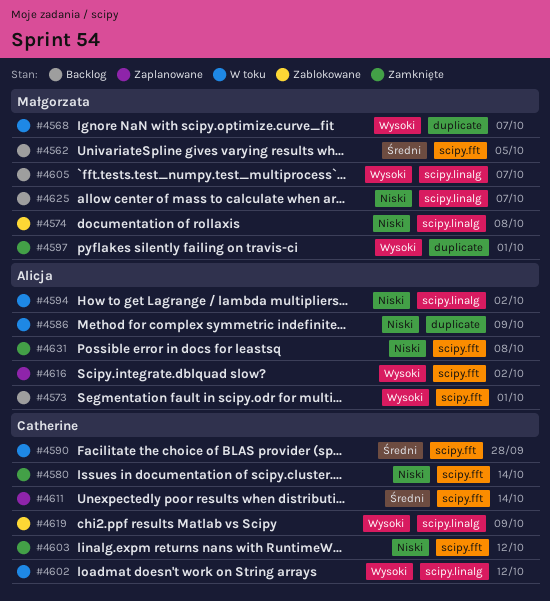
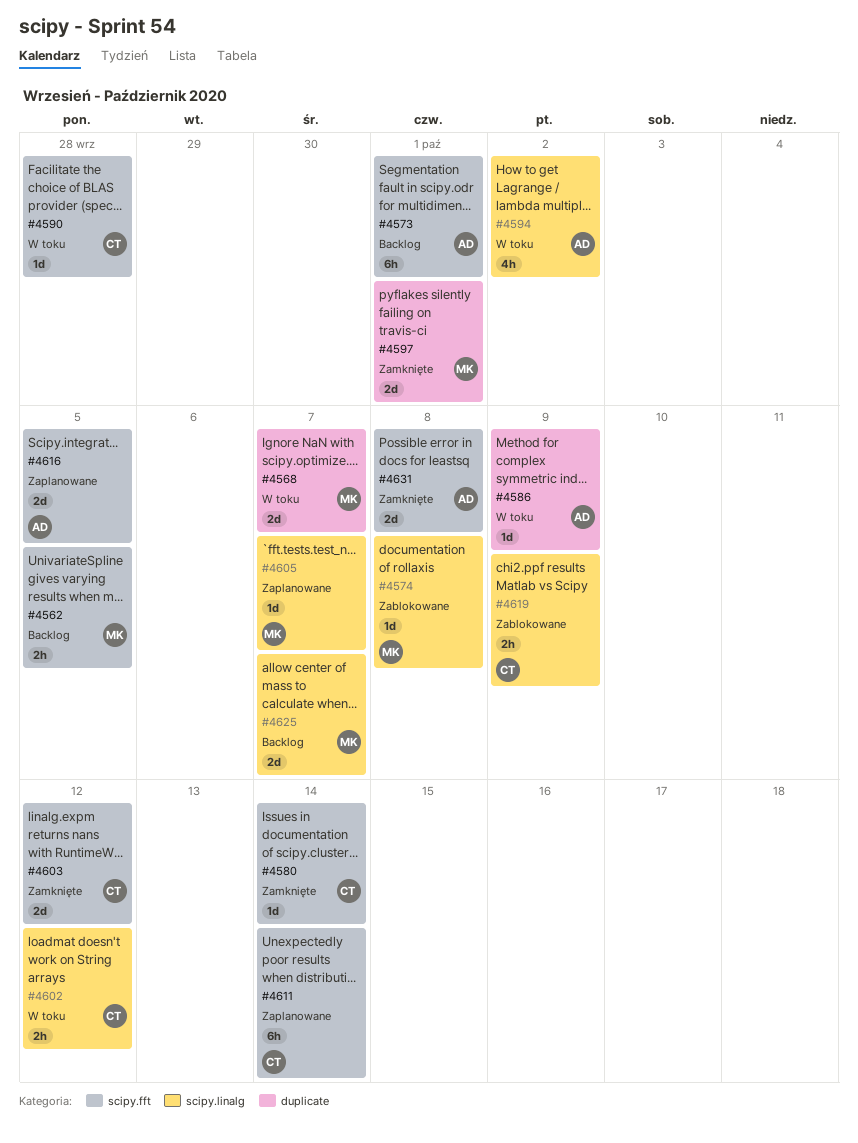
#4605, status: Backlog -> Zaplanowane
#4616, due: Oct 2 -> Oct 5

